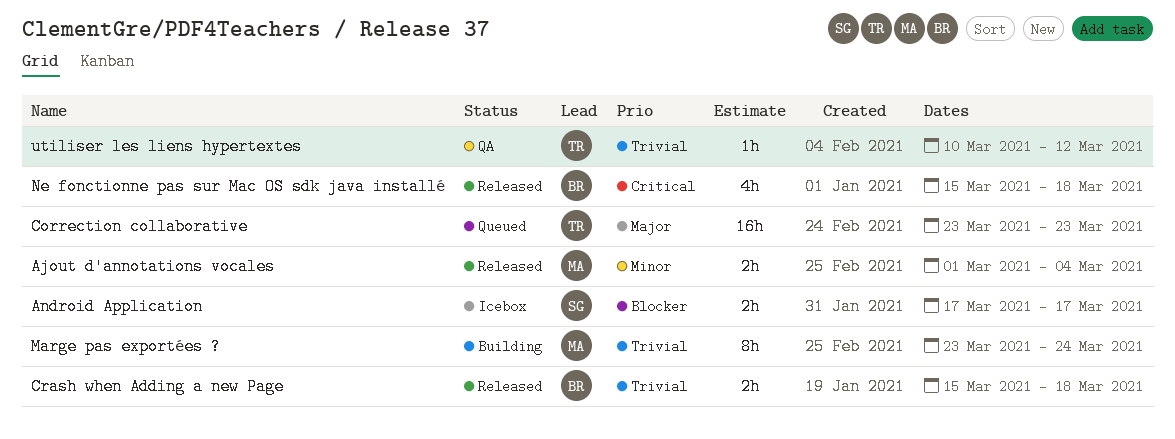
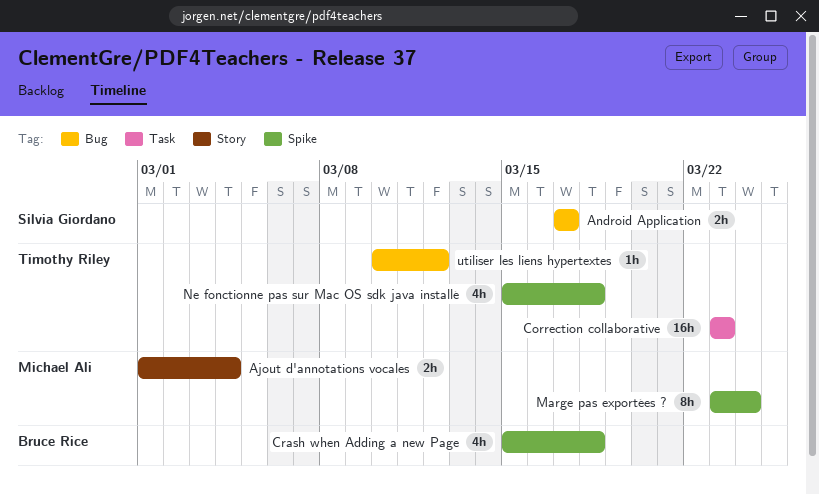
Crash when Adding a new Page, estimate: 2h -> 4h
Ne fonctionne pas sur Mac OS sdk java installé, owner: Bruce Rice -> Timothy Riley

